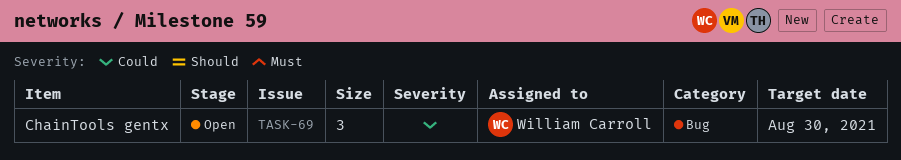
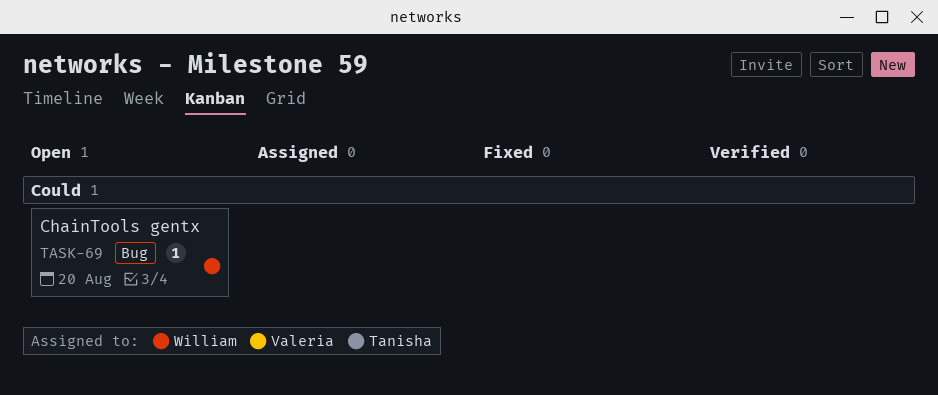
TASK-69, estimate: 3 -> 1
TASK-69, due: Aug 30 -> Aug 20

